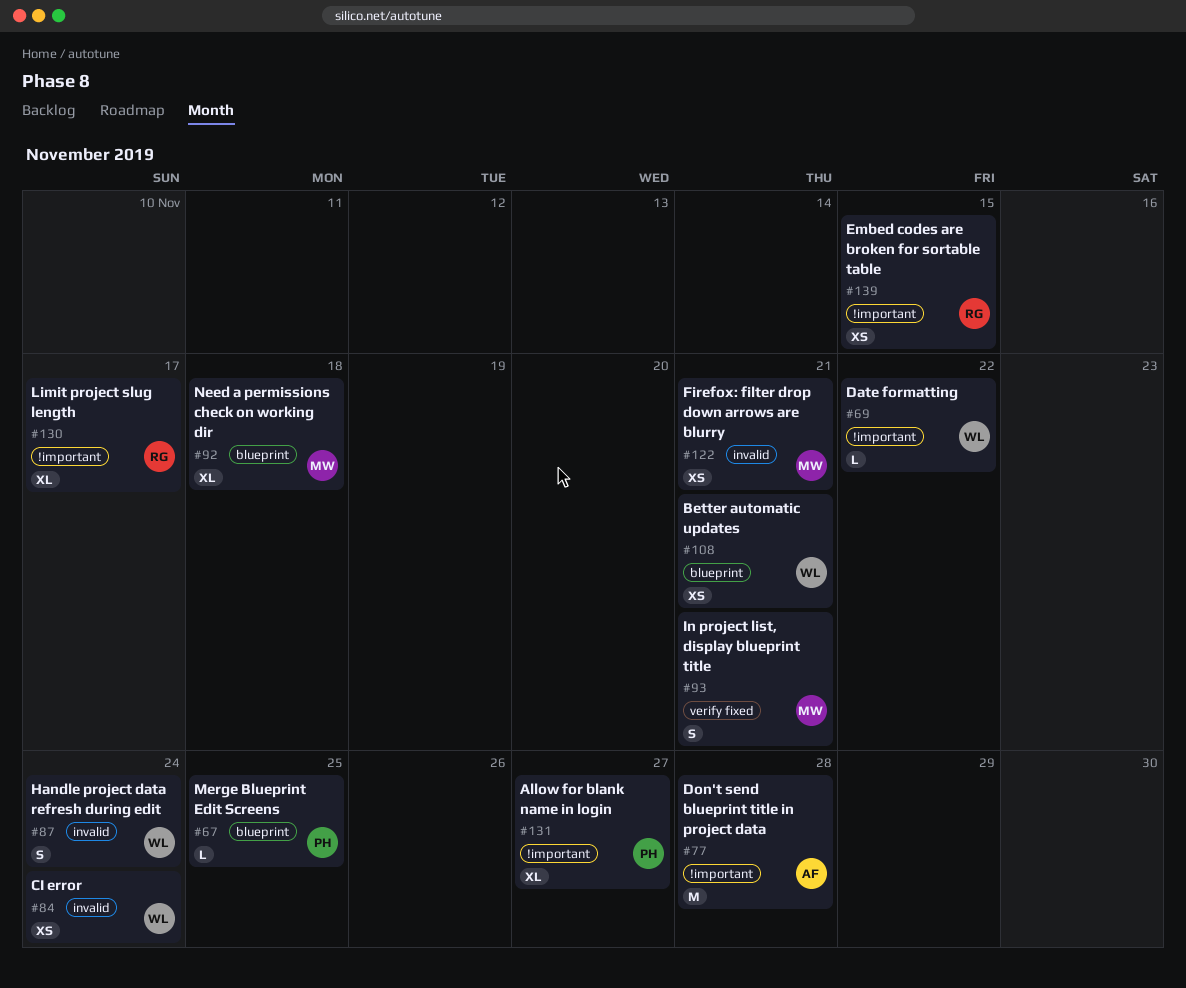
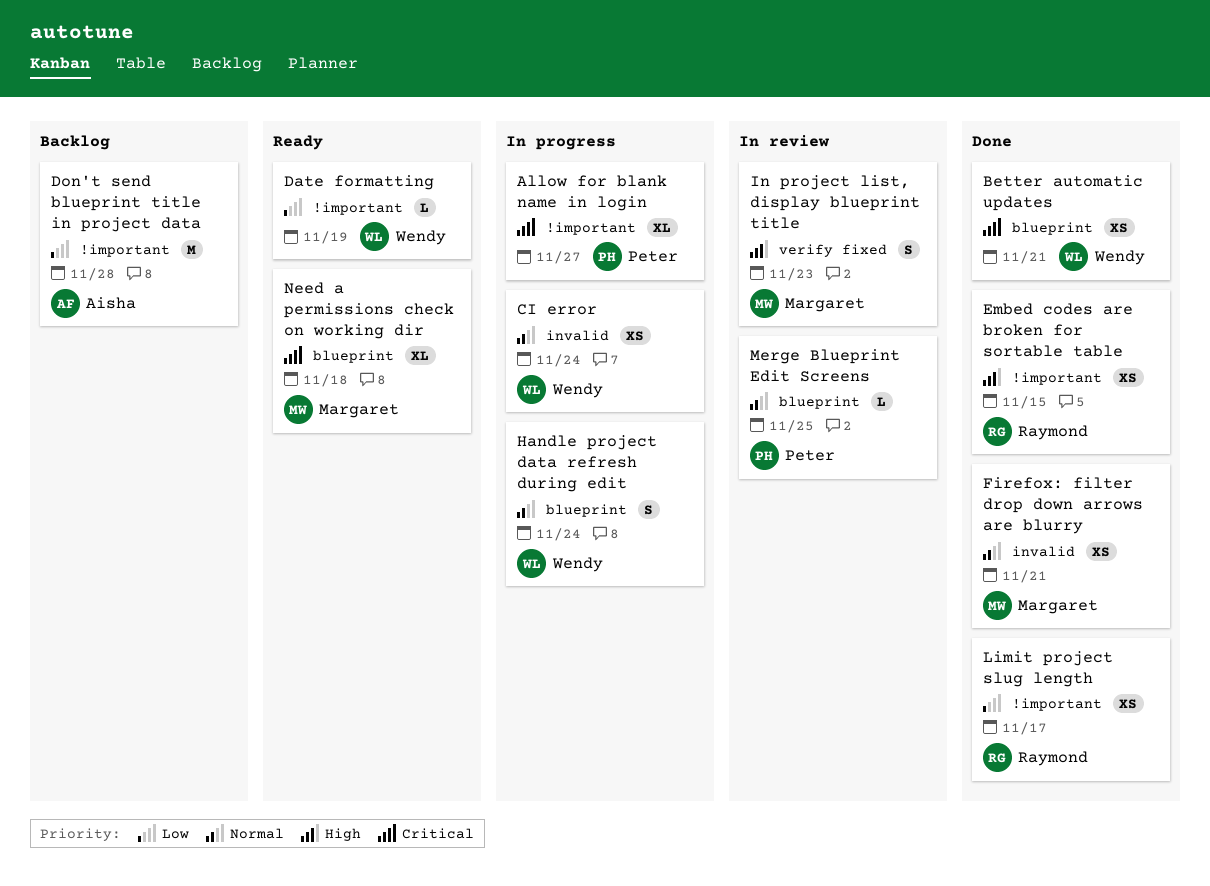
Date formatting, due: Nov 22 -> Nov 19
Handle project data refresh during edit, label: invalid -> blueprint
In project list, display blueprint title, due: Nov 21 -> Nov 23
Limit project slug length, estimate: XL -> XS

